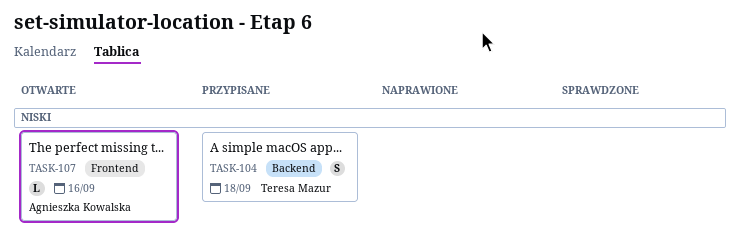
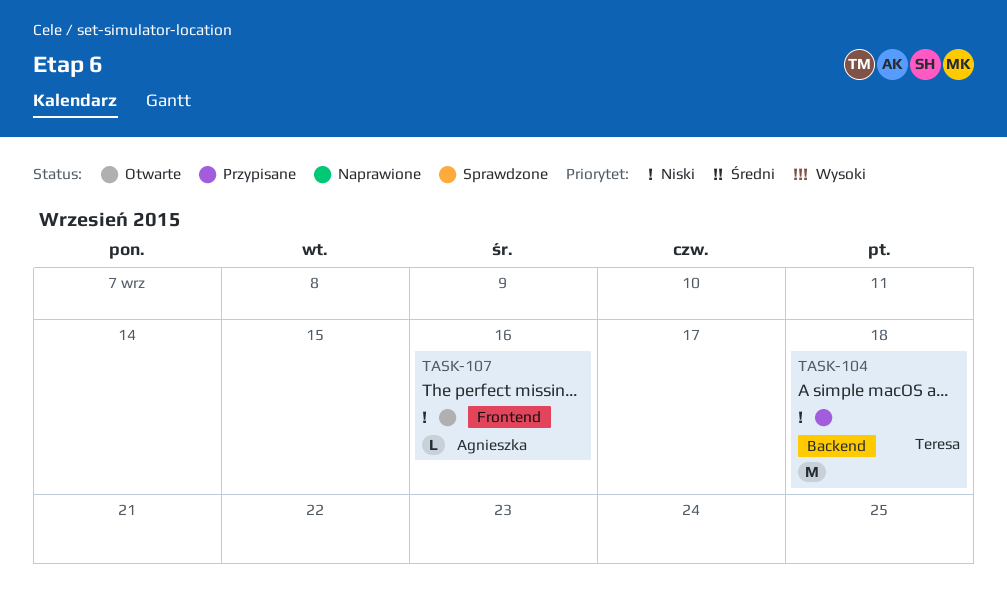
TASK-104, estimate: S -> M

